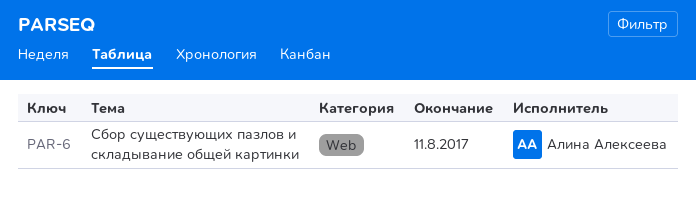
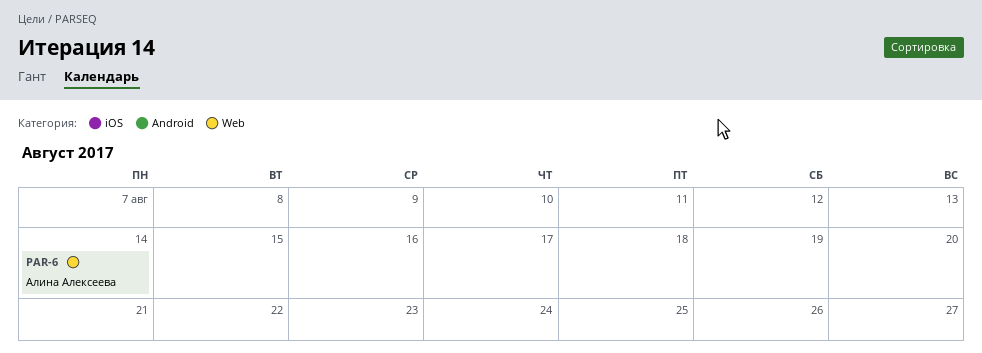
PAR-6, due: Aug 11 -> Aug 14

